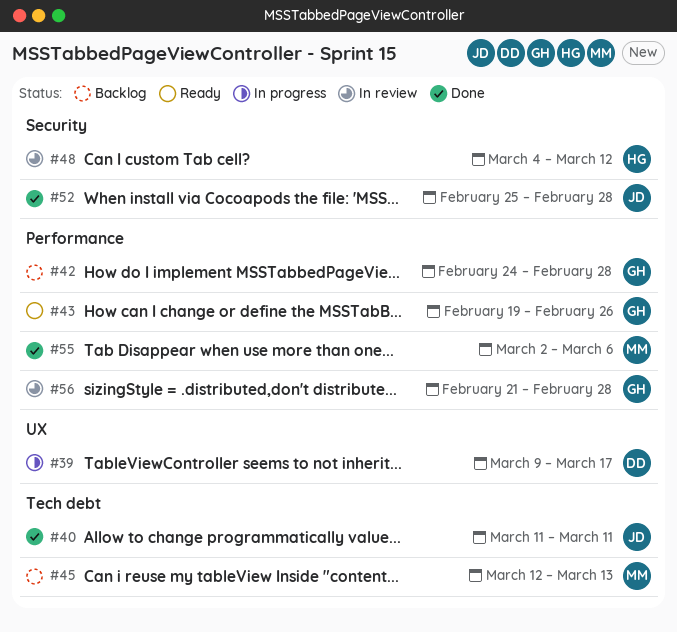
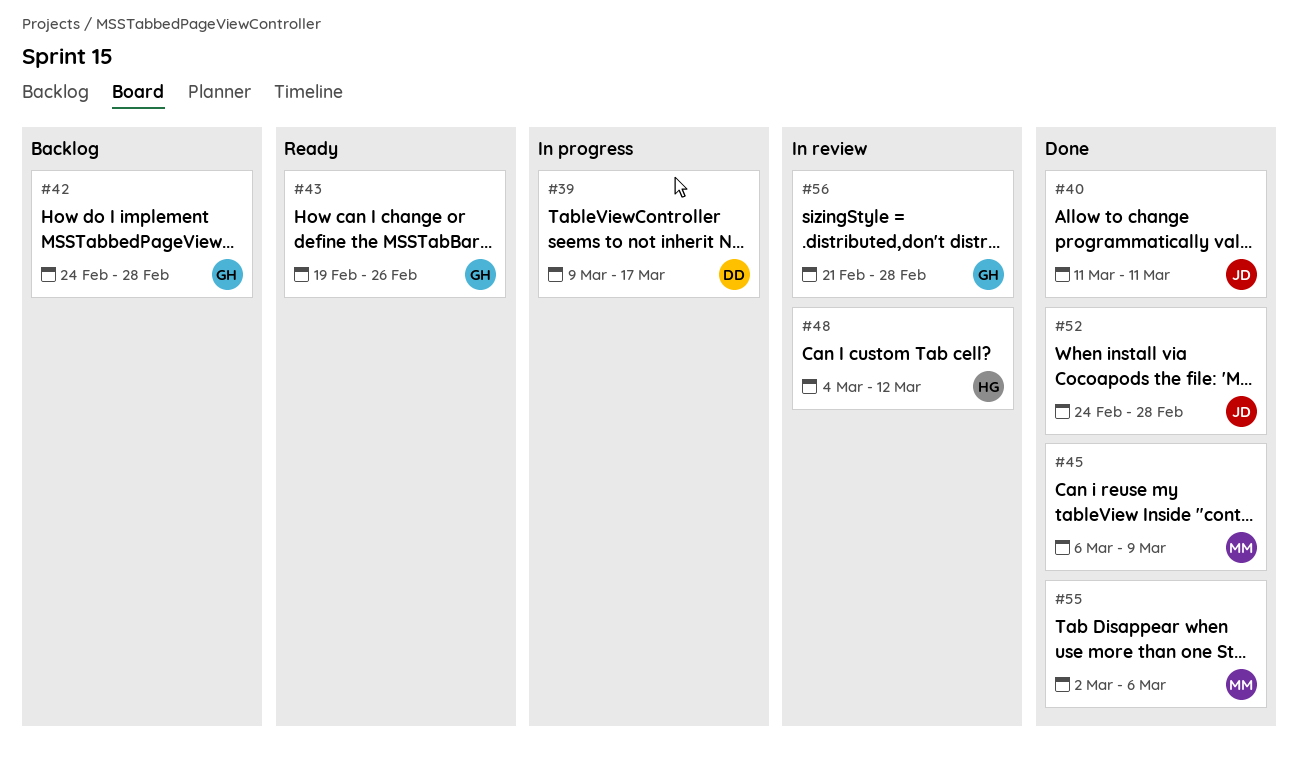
#45, status: Backlog -> Done
#45, start: Mar 12 -> Mar 6
#45, due: Mar 13 -> Mar 9
#52, start: Feb 25 -> Feb 24

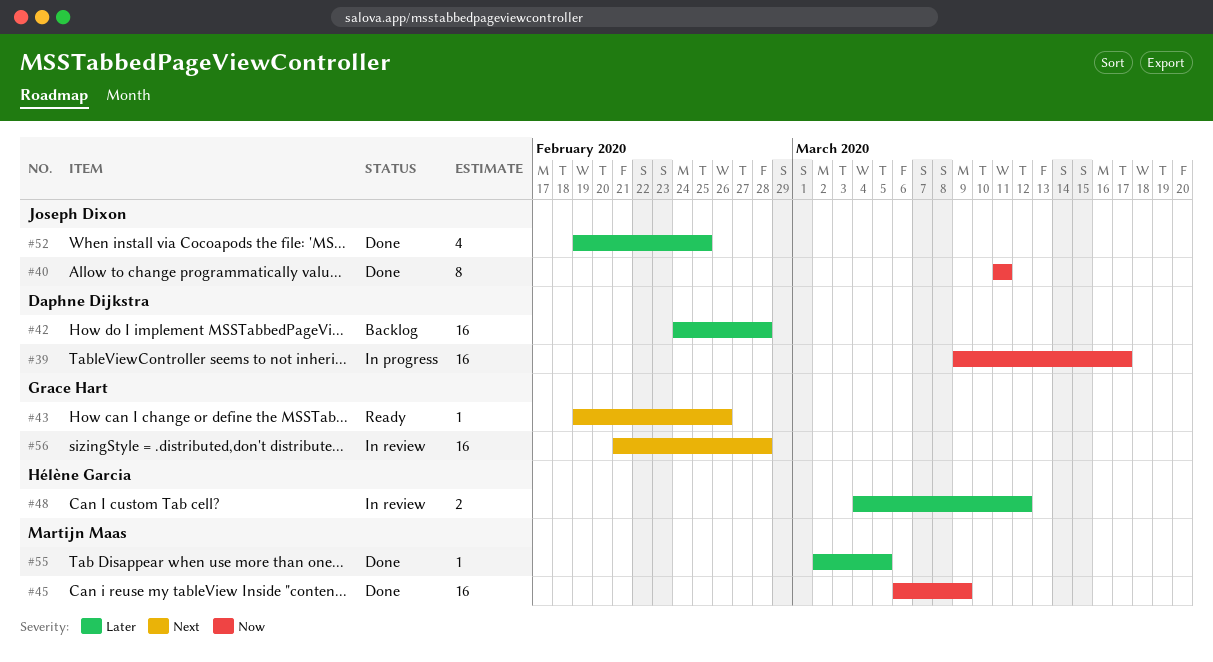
#42, owner: Grace Hart -> Daphne Dijkstra
#52, start: Feb 24 -> Feb 19
#52, due: Feb 28 -> Feb 25
#55, due: Mar 6 -> Mar 5

